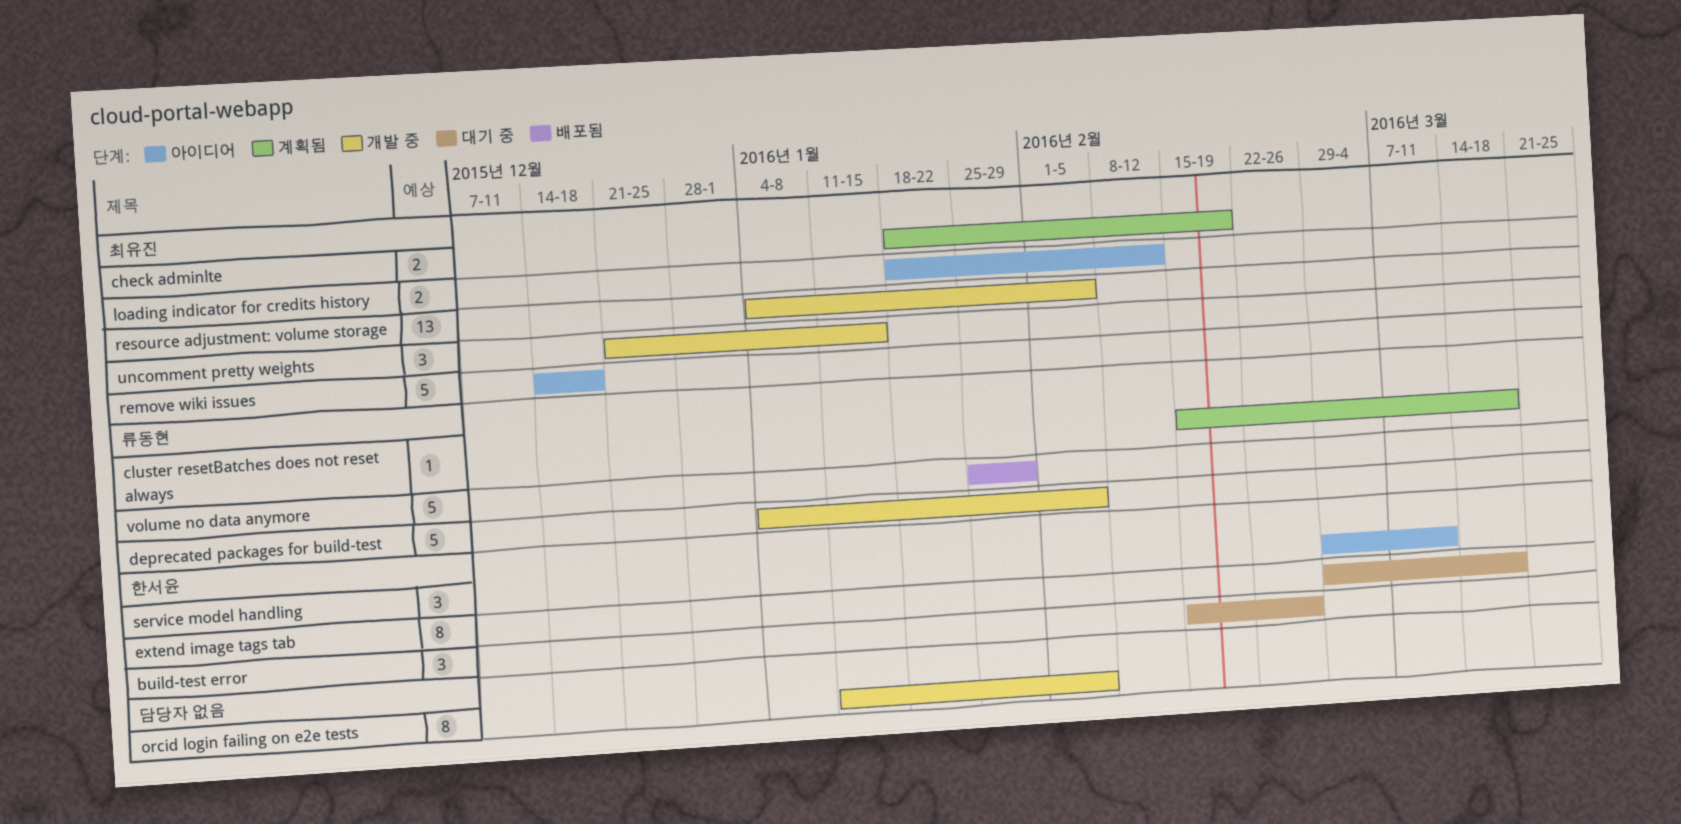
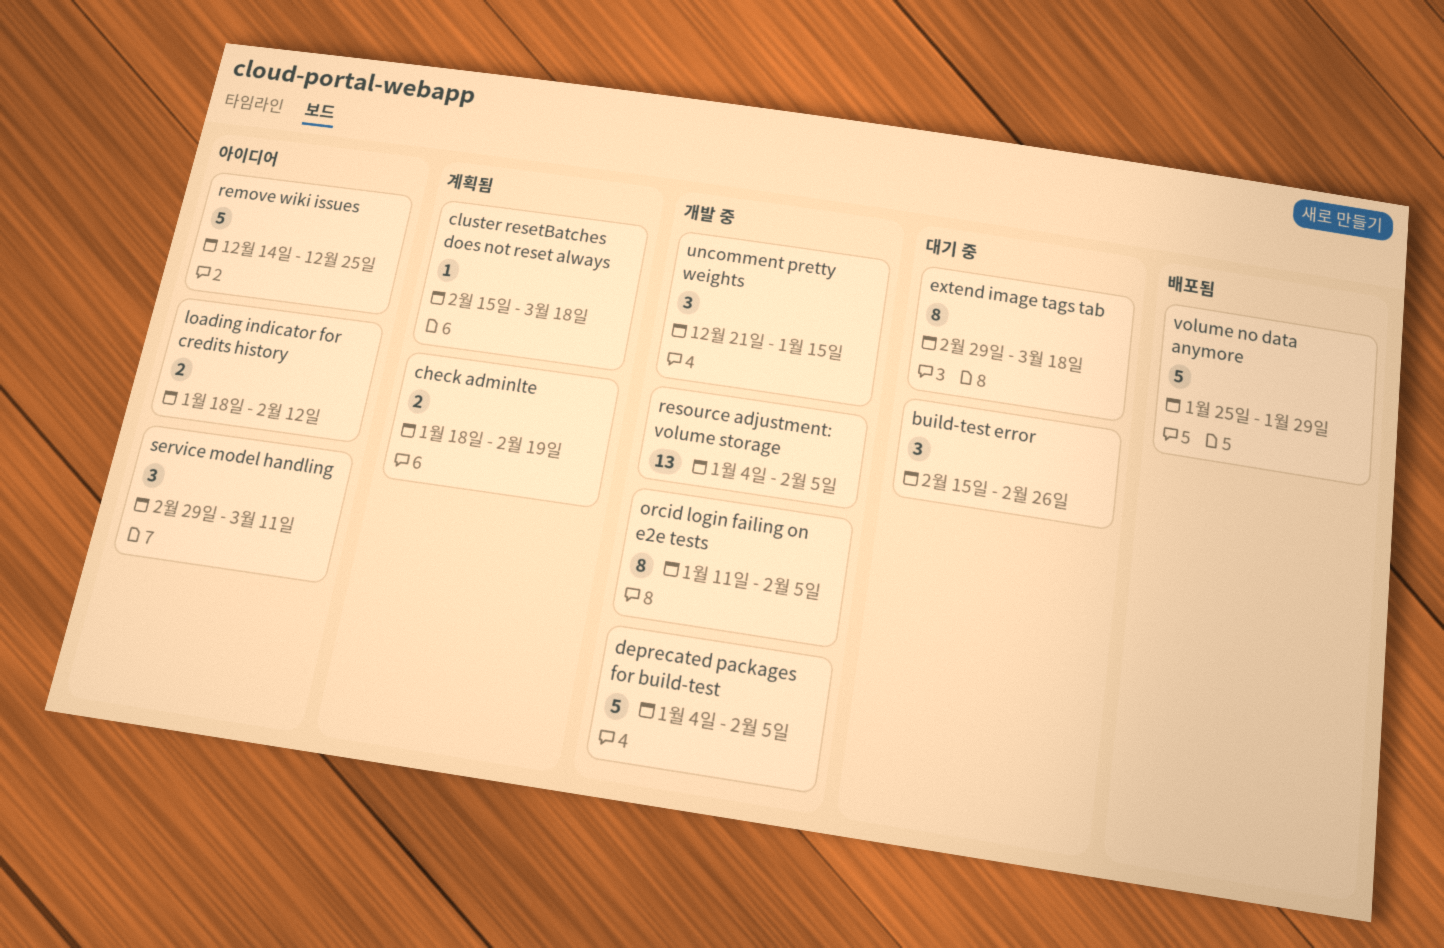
remove wiki issues, due: Dec 18 -> Dec 25

